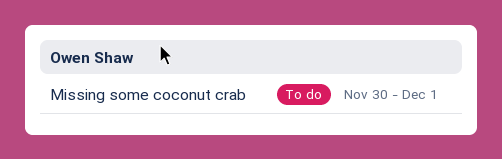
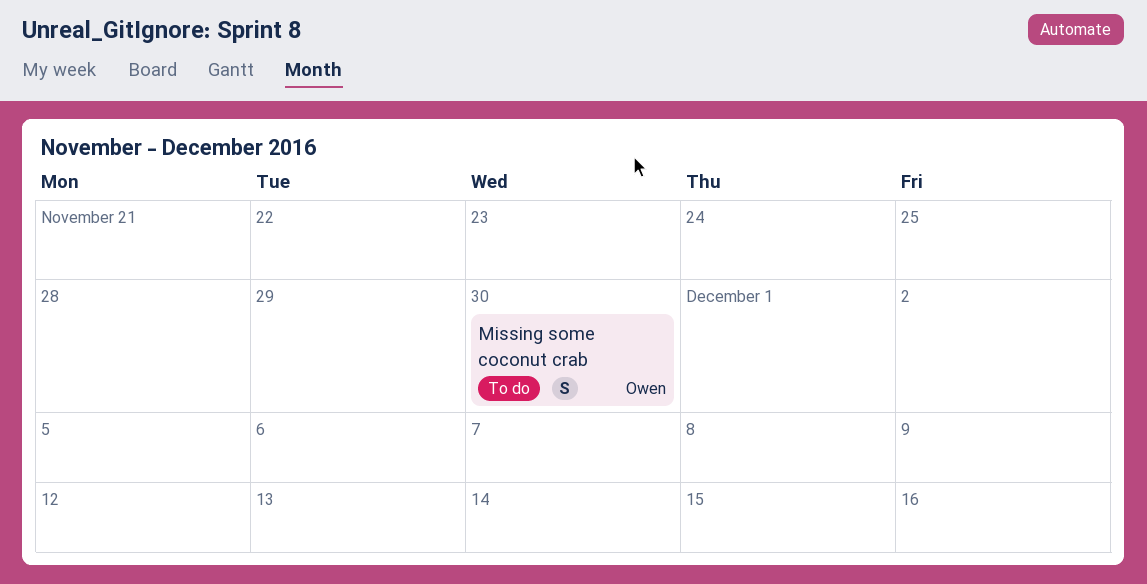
Missing some coconut crab, due: Dec 1 -> Nov 30

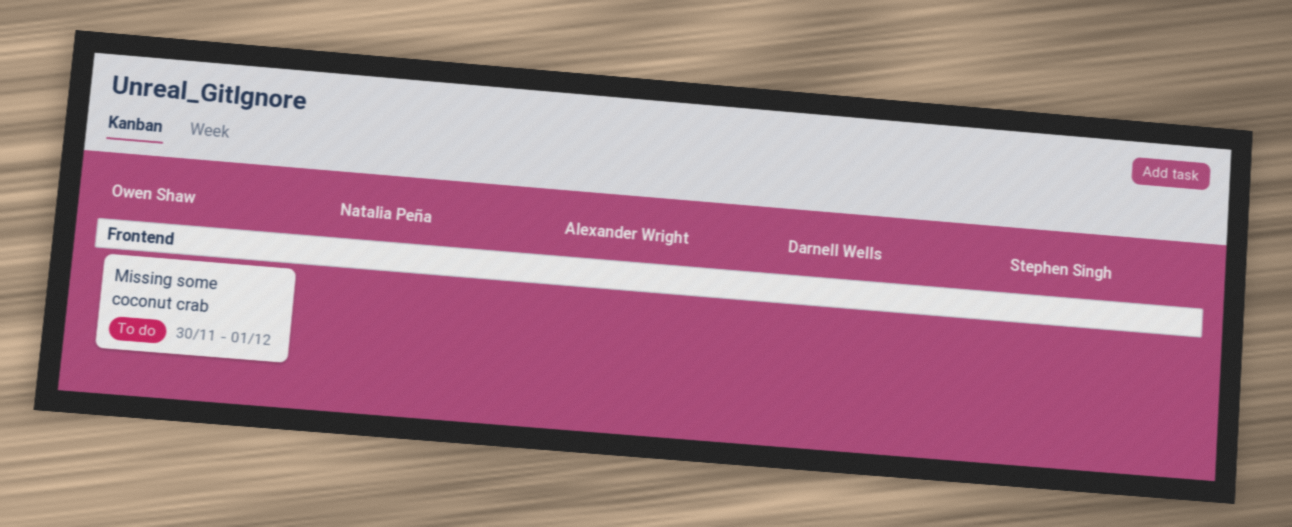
Missing some coconut crab, due: Nov 30 -> Dec 1

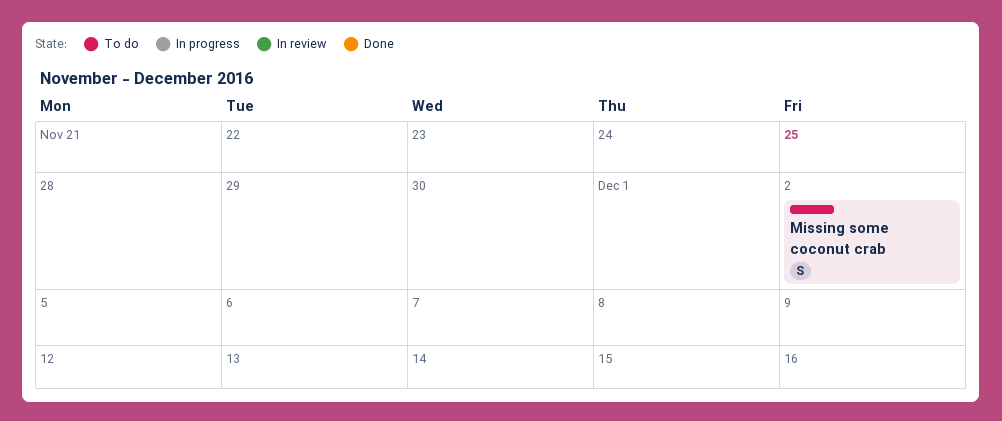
Missing some coconut crab, due: Dec 1 -> Dec 2

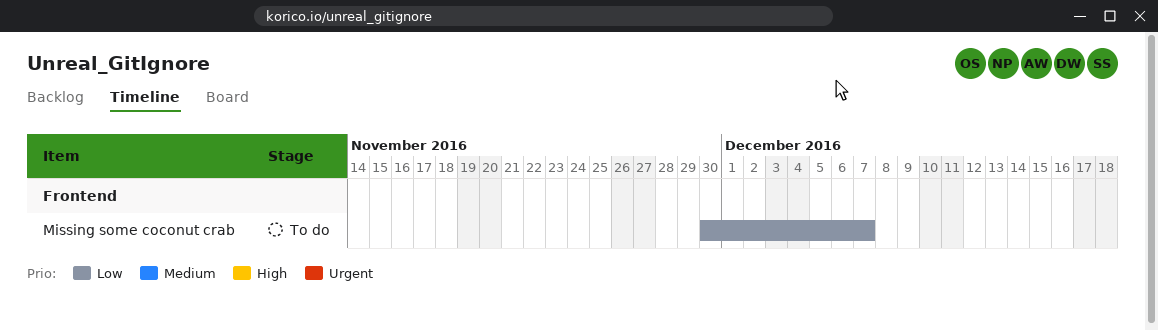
Missing some coconut crab, due: Dec 2 -> Dec 7

